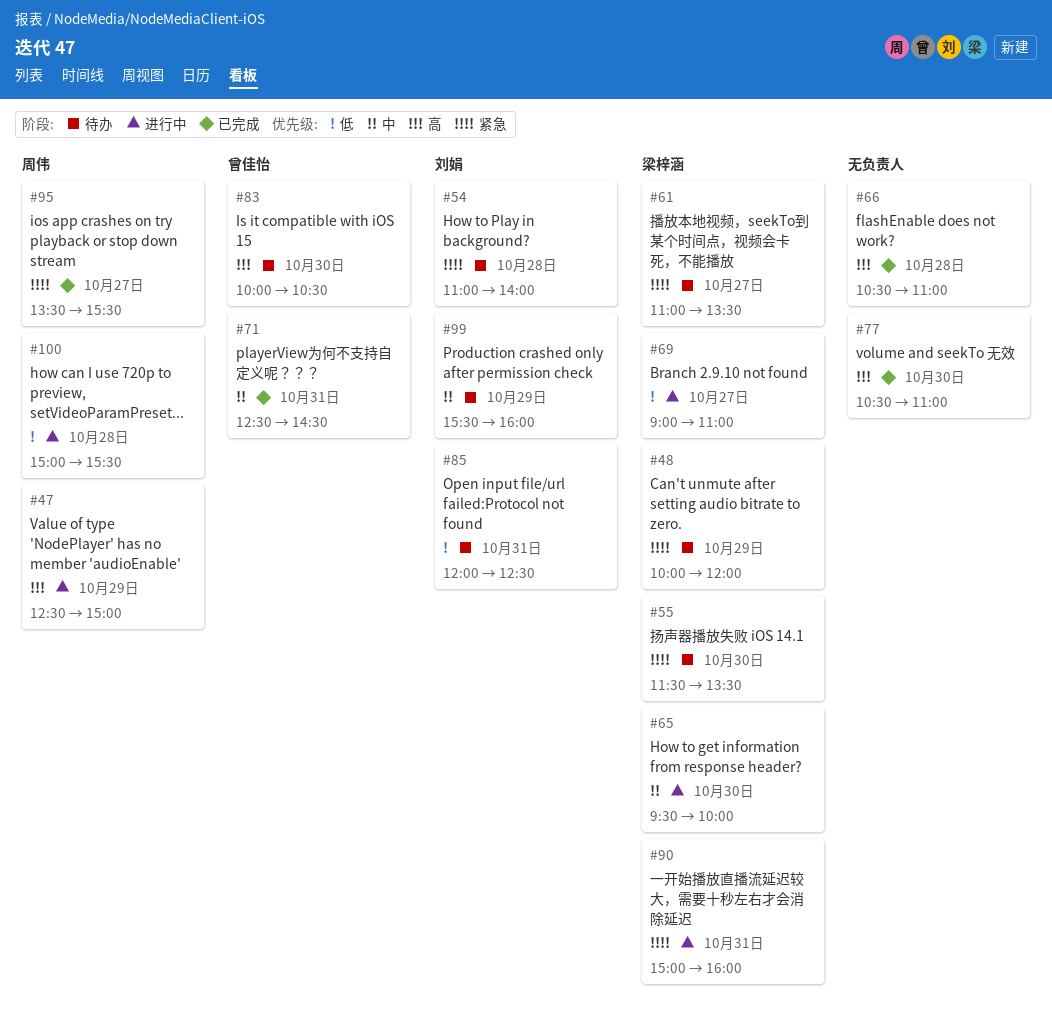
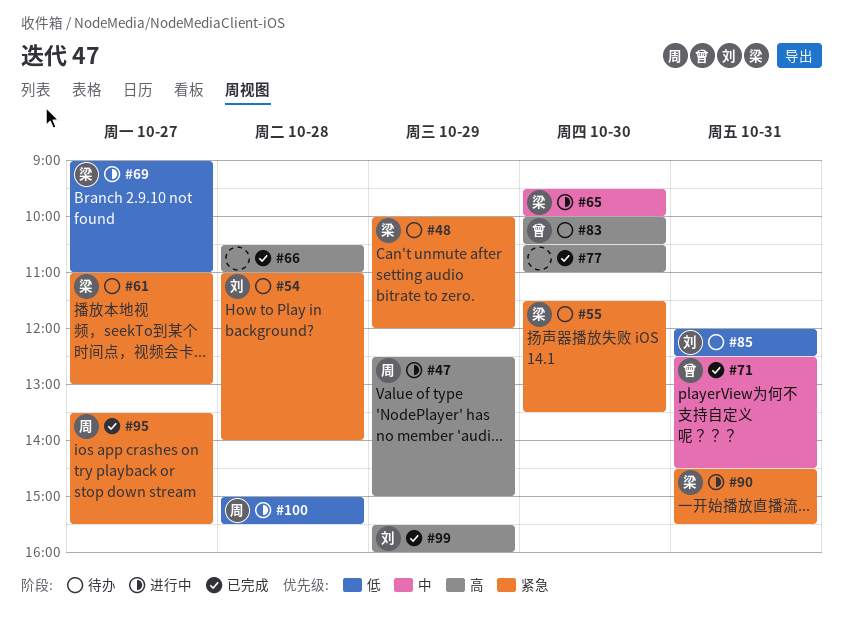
#61, ends: 13:30 -> 13:00
#90, begins: 15:00 -> 14:30
#90, ends: 16:00 -> 15:30
#99, status: 待办 -> 已完成
#99, priority: 中 -> 高

